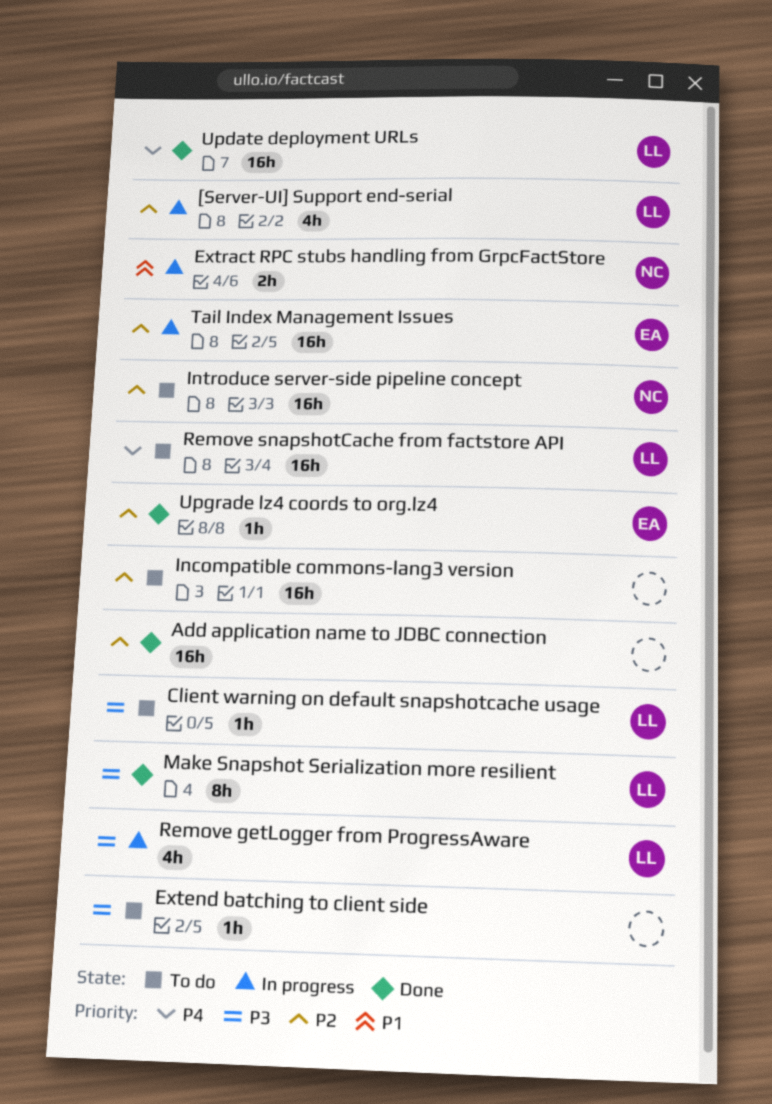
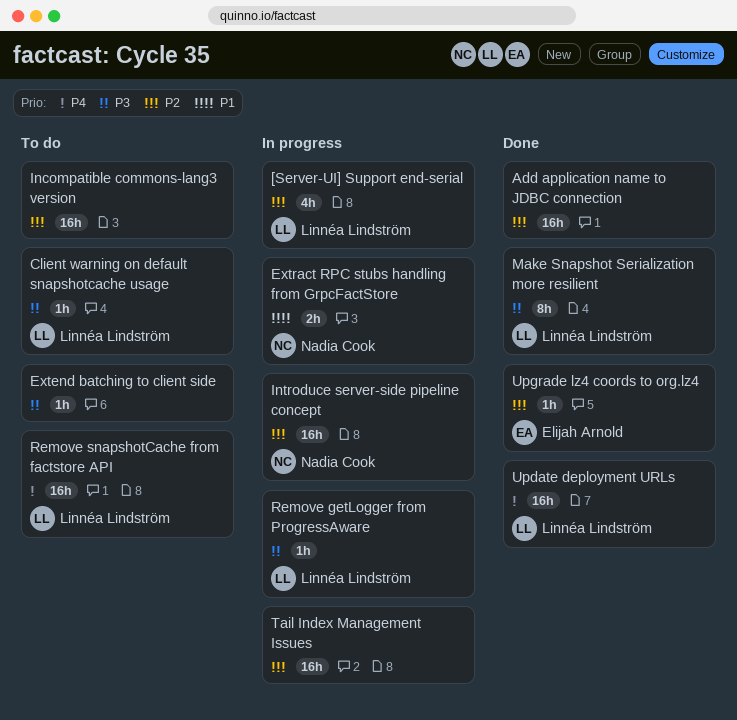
Introduce server-side pipeline concept, status: To do -> In progress
Remove getLogger from ProgressAware, estimate: 4h -> 1h
Tail Index Management Issues, owner: Elijah Arnold -> none

